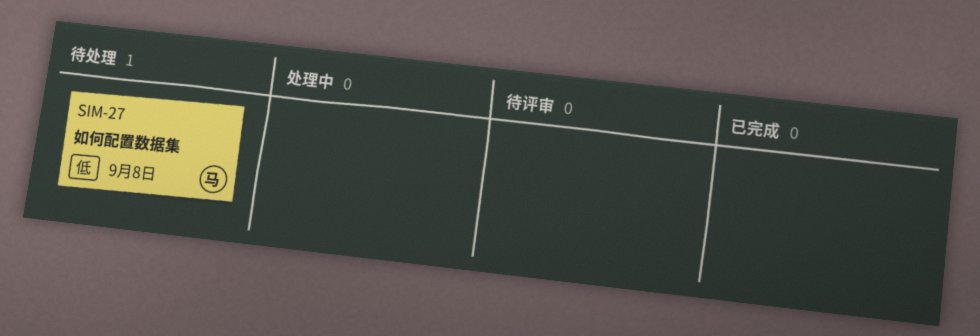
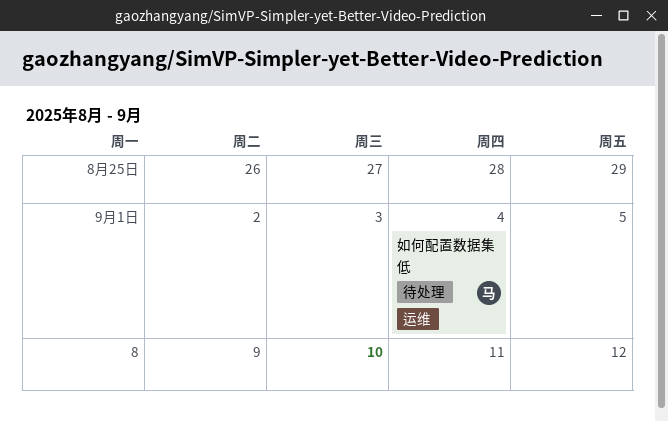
如何配置数据集, due: Sep 8 -> Sep 4

